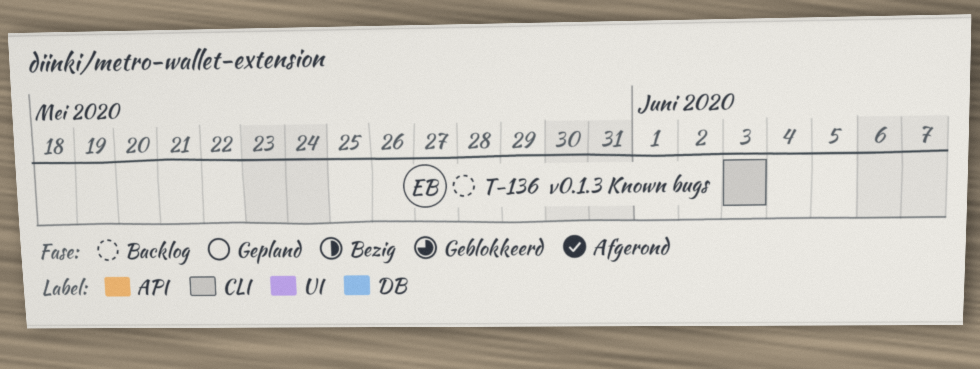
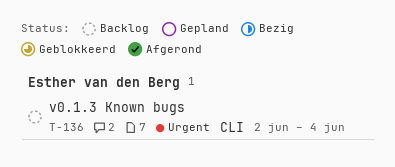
T-136, start: Jun 3 -> Jun 2
T-136, due: Jun 3 -> Jun 4

